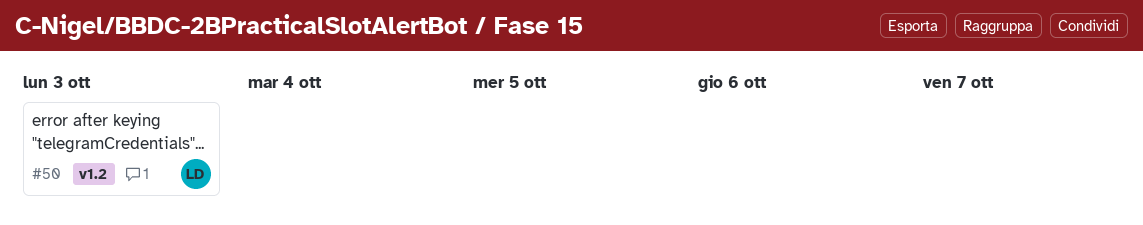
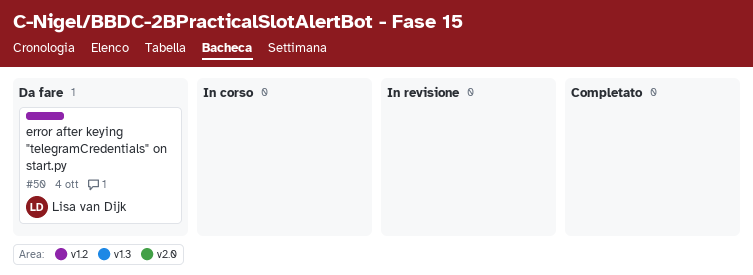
#50, due: Oct 3 -> Oct 4

